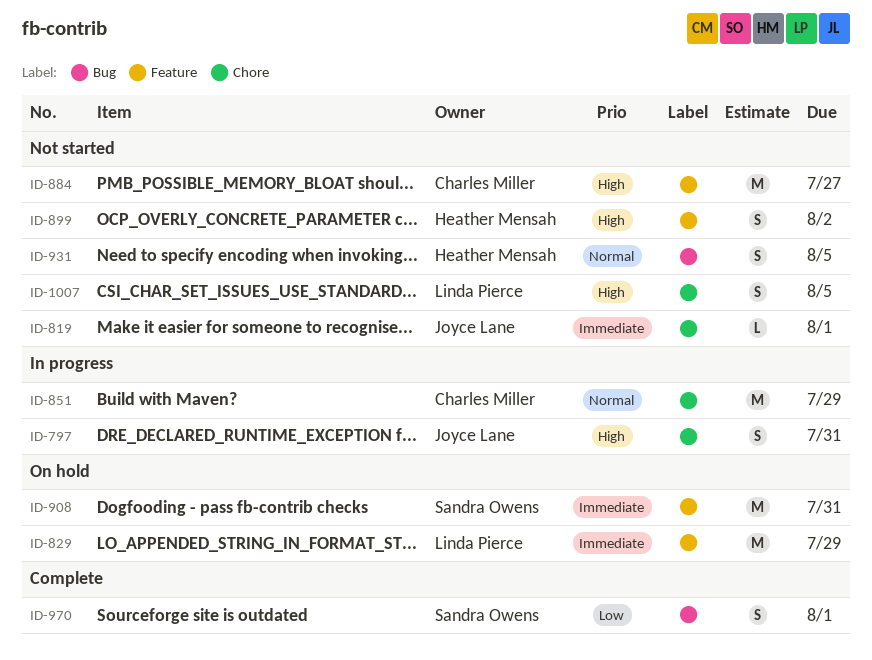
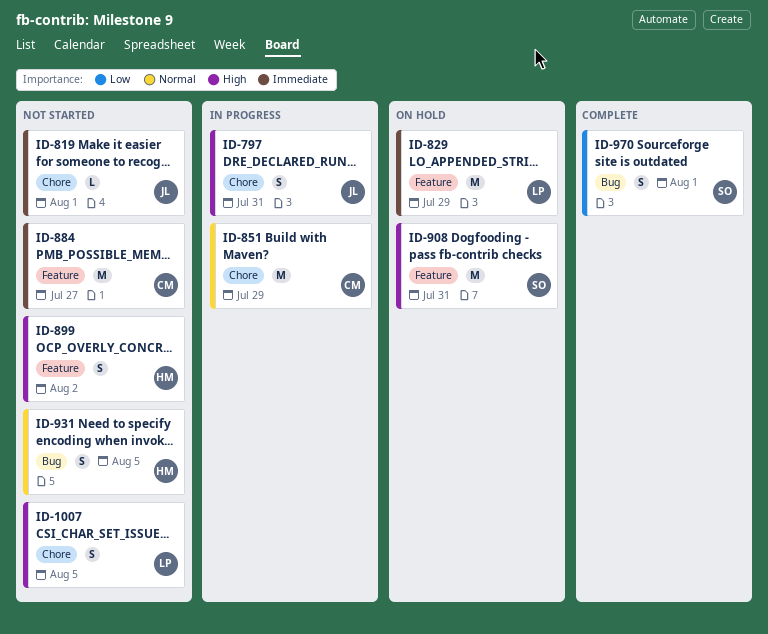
ID-884, priority: High -> Immediate
ID-908, priority: Immediate -> High

